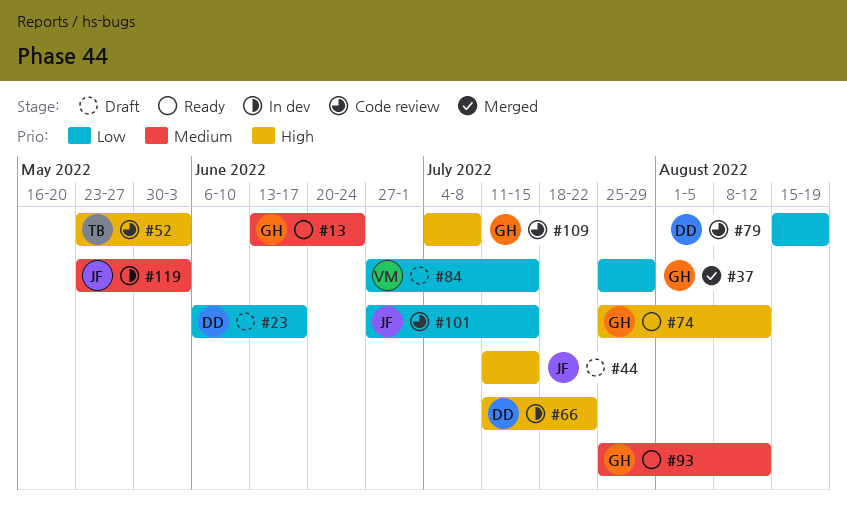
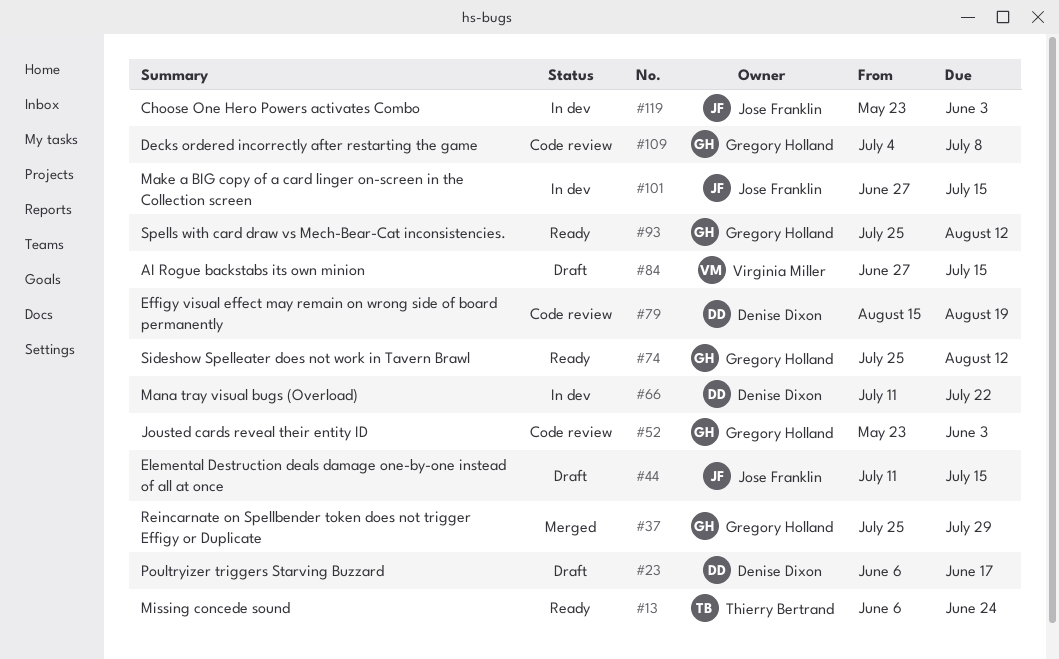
#13, owner: Gregory Holland -> Thierry Bertrand
#13, start: Jun 13 -> Jun 6
#52, owner: Thierry Bertrand -> Gregory Holland
#101, status: Code review -> In dev

